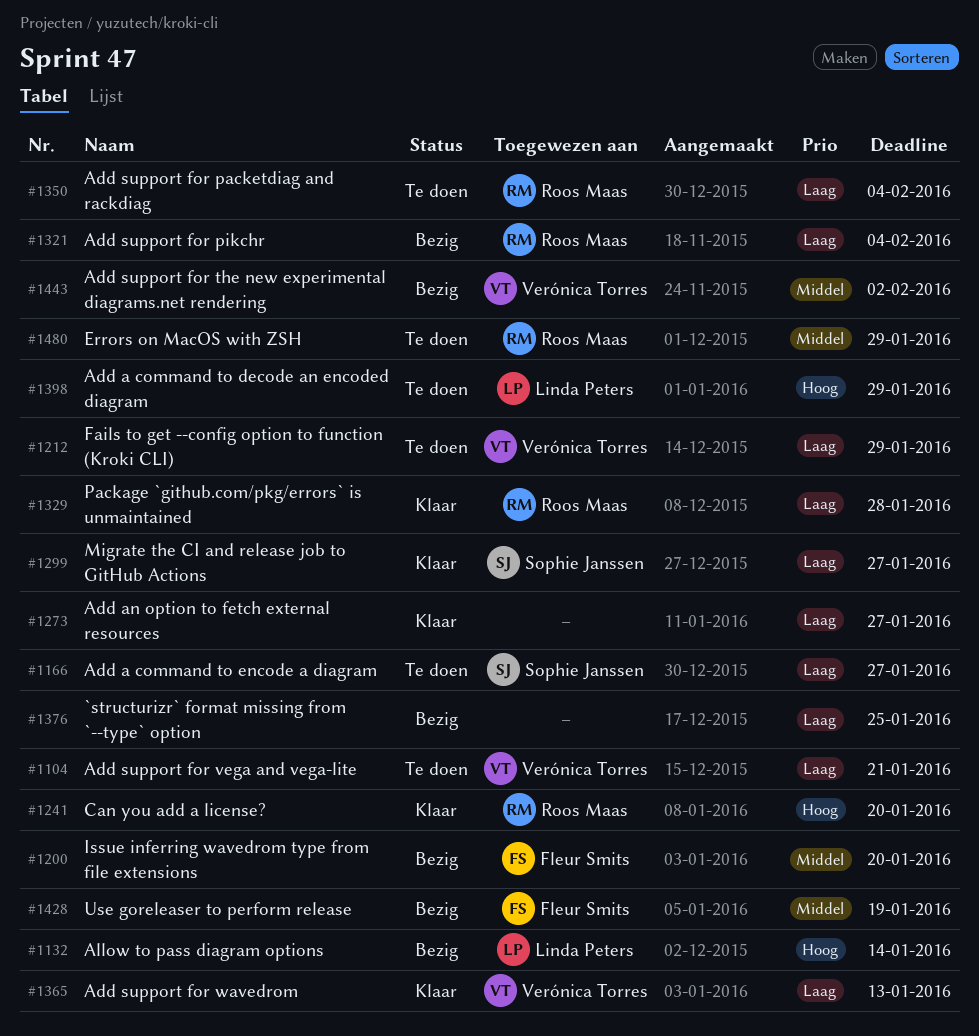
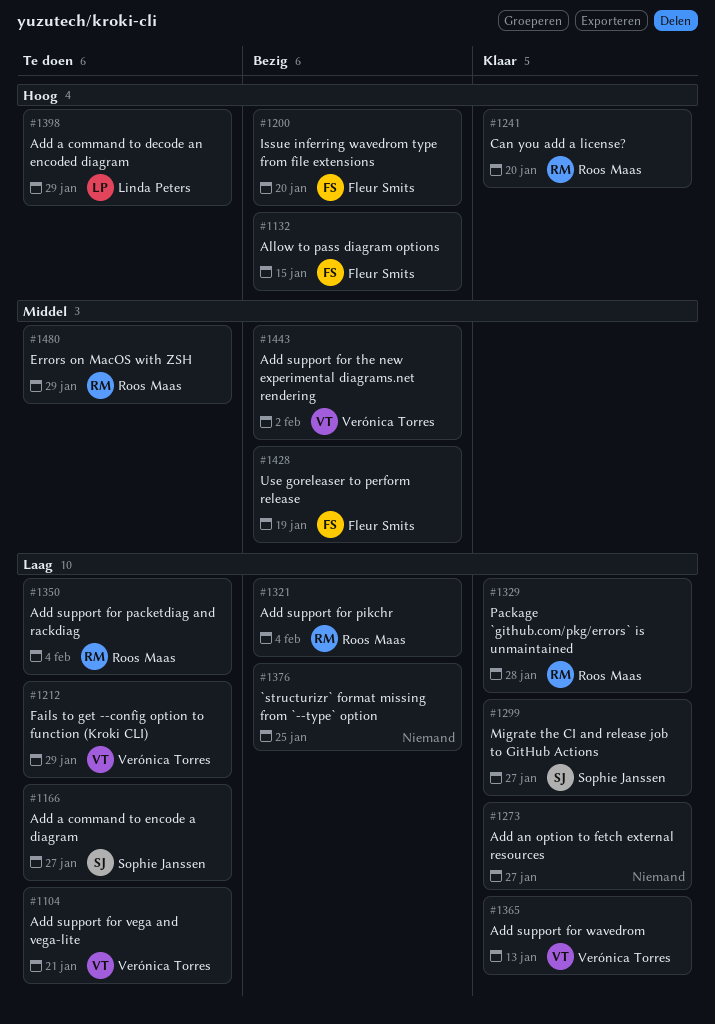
#1132, owner: Linda Peters -> Fleur Smits
#1132, due: Jan 14 -> Jan 15
#1200, priority: Middel -> Hoog

